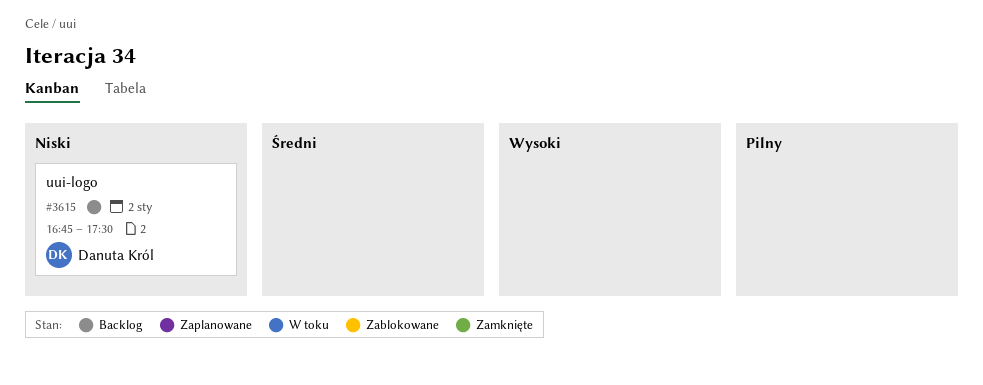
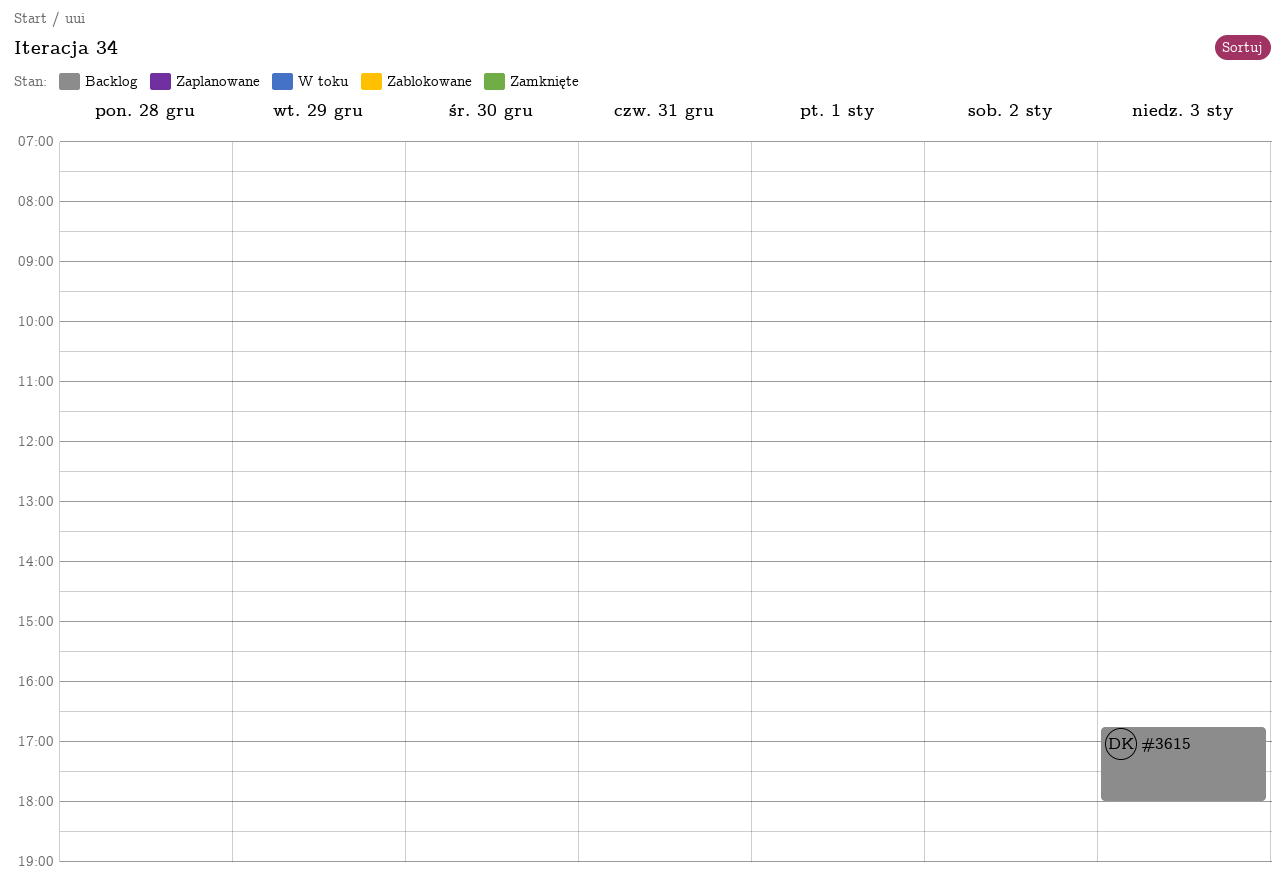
#3615, day: Jan 2 -> Jan 3
#3615, ends: 17:30 -> 18:00

